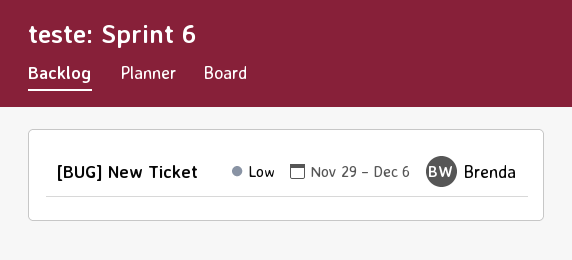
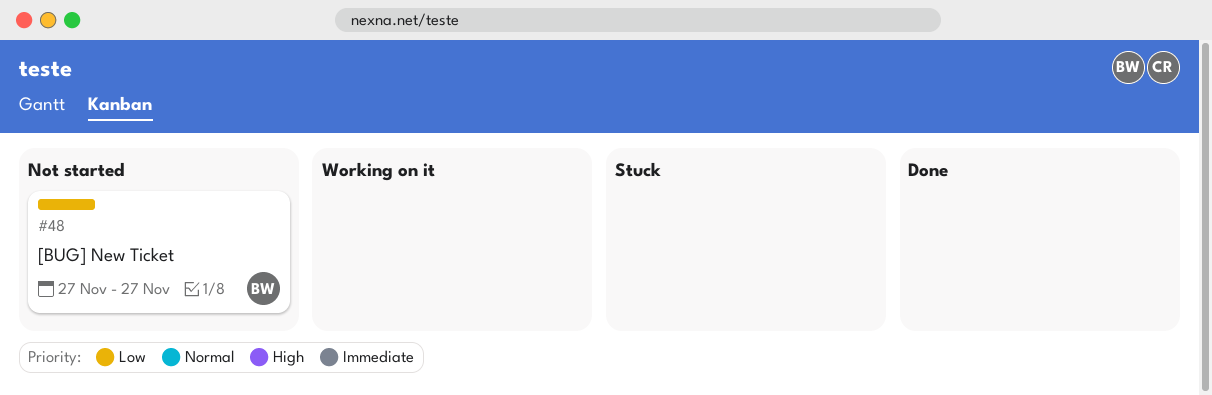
[BUG] New Ticket, start: Nov 29 -> Nov 27
[BUG] New Ticket, due: Dec 6 -> Nov 27

